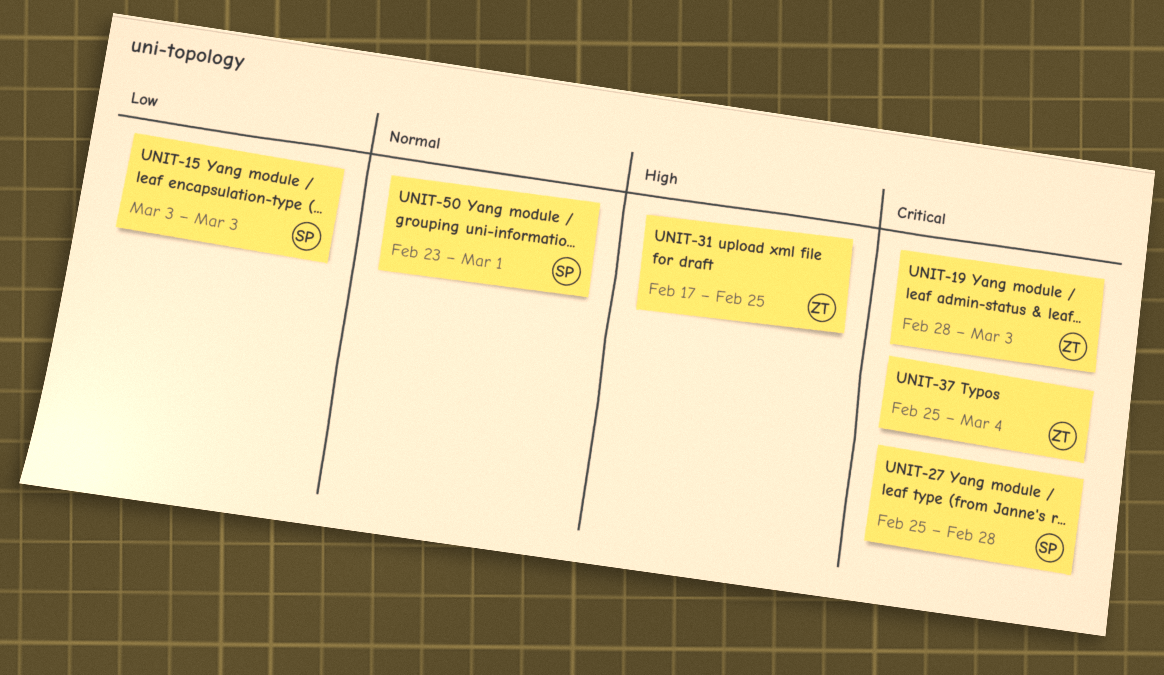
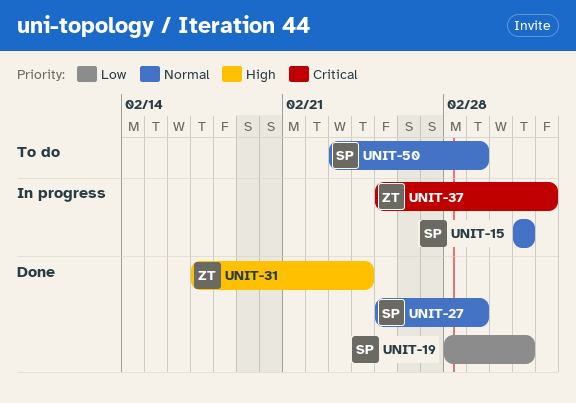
UNIT-15, priority: Low -> Normal
UNIT-19, owner: ZT -> SP
UNIT-19, priority: Critical -> Low
UNIT-27, priority: Critical -> Normal
UNIT-27, due: Feb 28 -> Mar 1
UNIT-31, due: Feb 25 -> Feb 24

